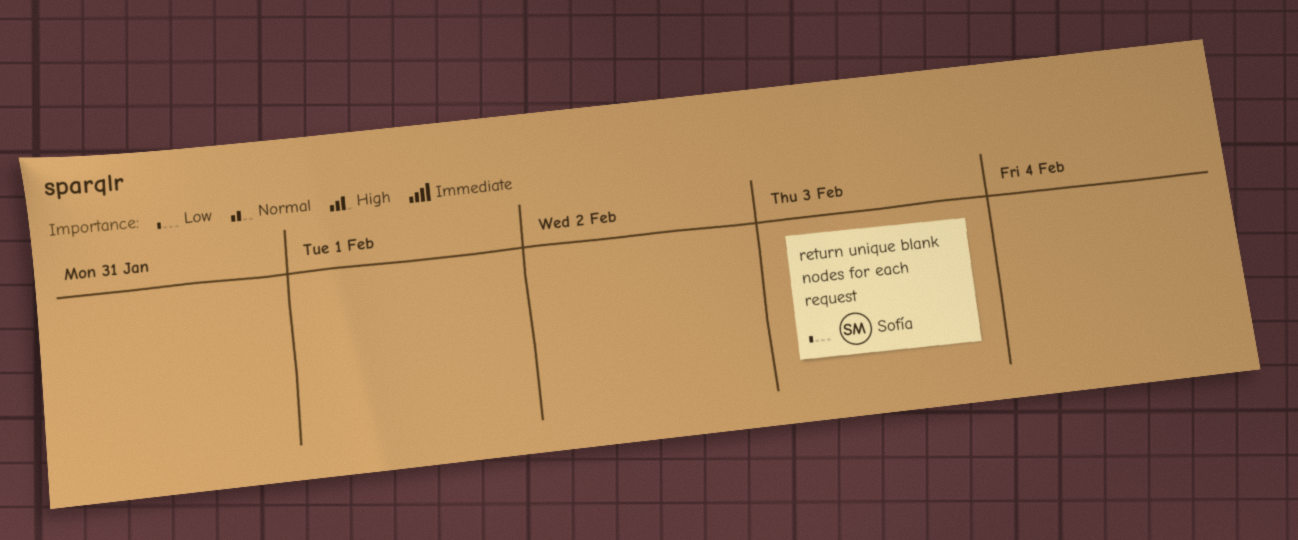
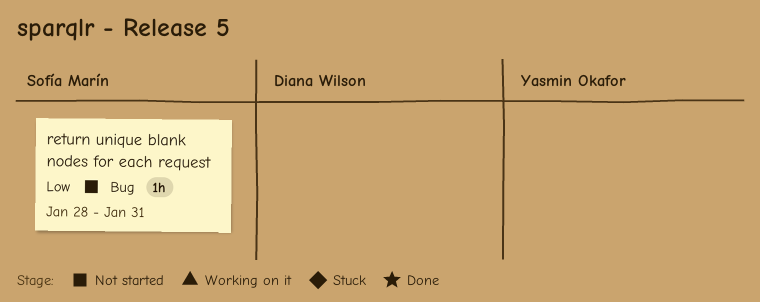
return unique blank nodes for each request, due: Feb 3 -> Jan 31

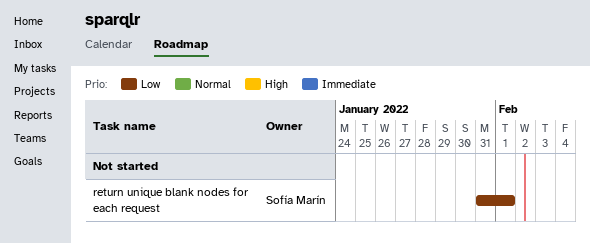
return unique blank nodes for each request, start: Jan 28 -> Jan 31
return unique blank nodes for each request, due: Jan 31 -> Feb 1

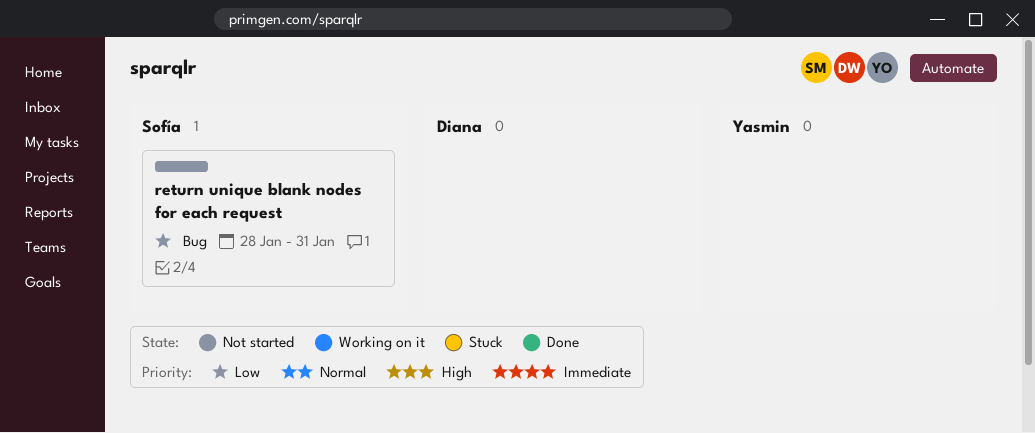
return unique blank nodes for each request, start: Jan 31 -> Jan 28
return unique blank nodes for each request, due: Feb 1 -> Jan 31

